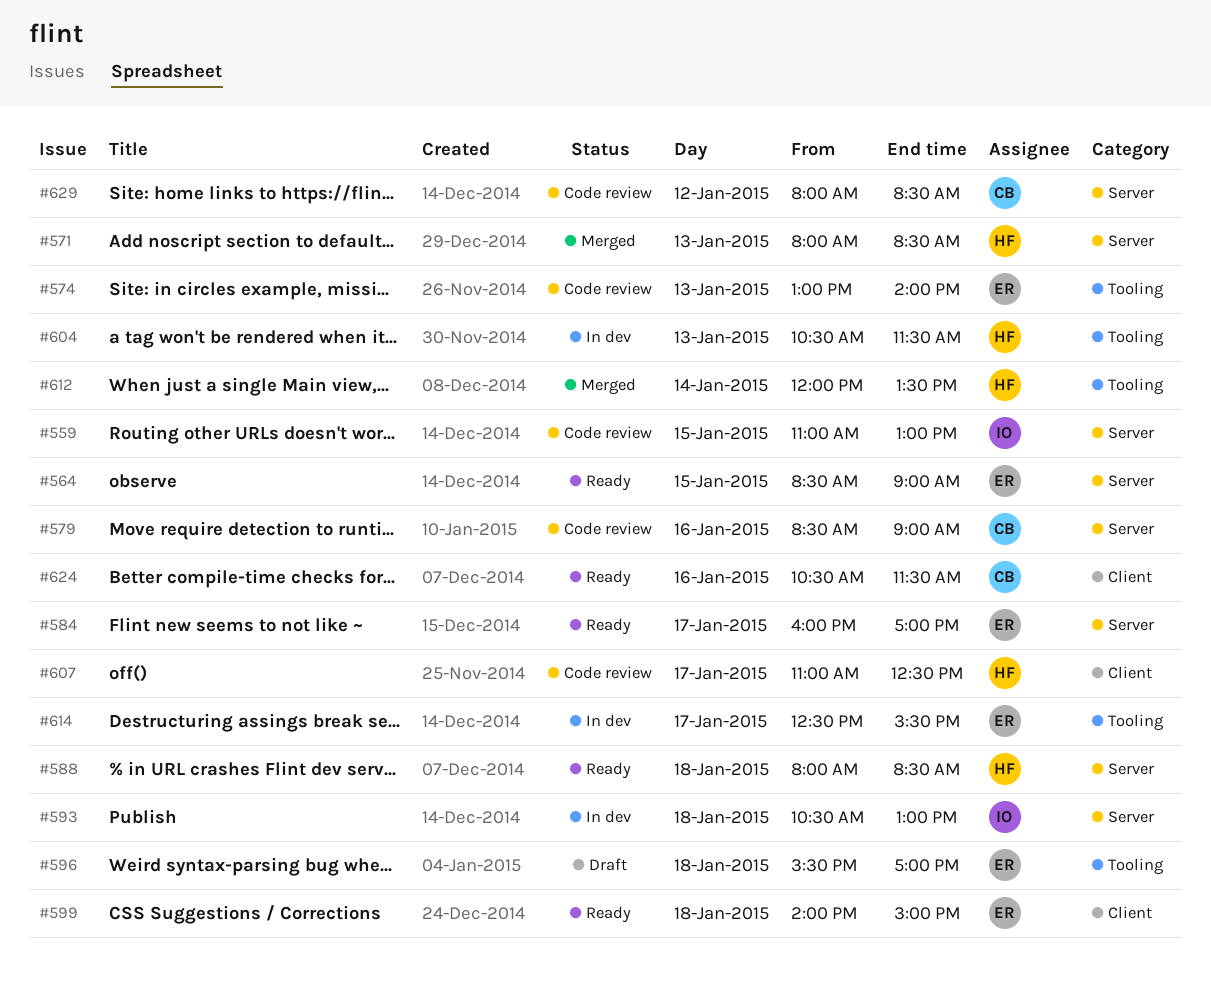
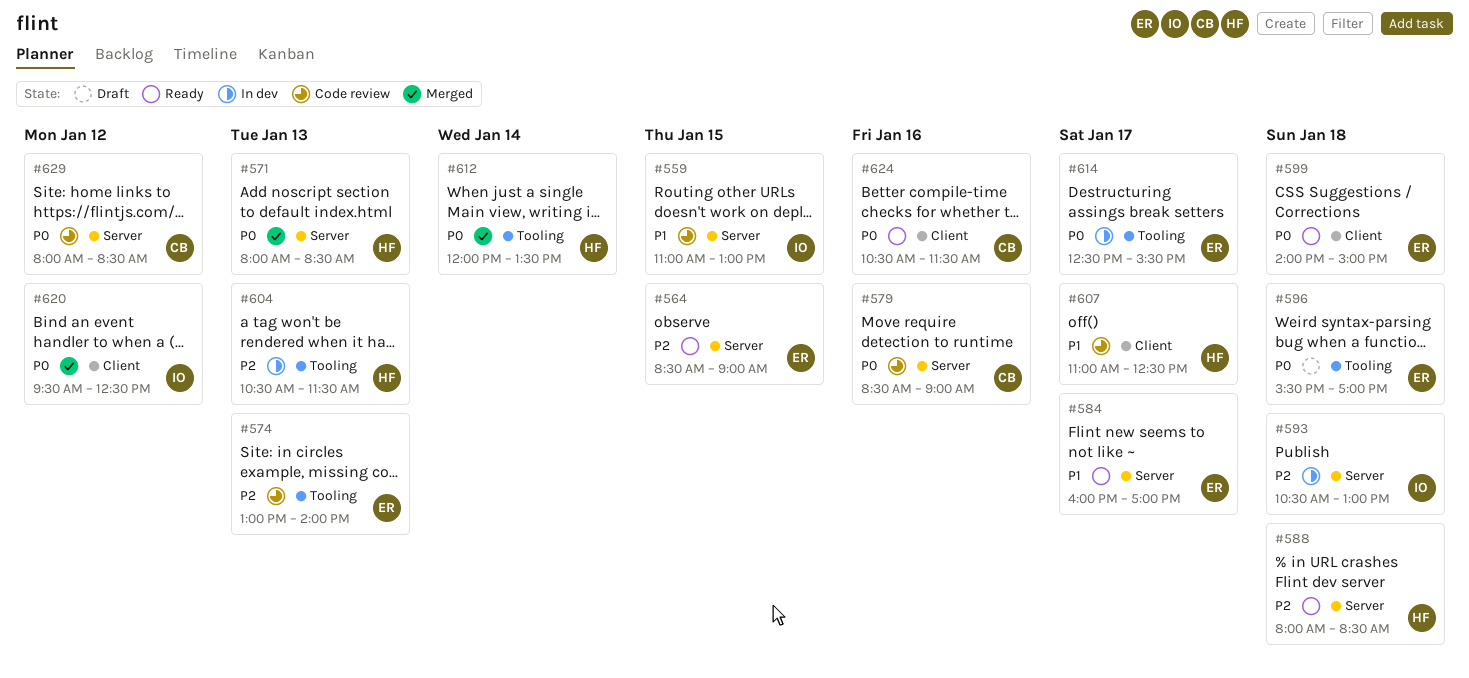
#620: none -> present

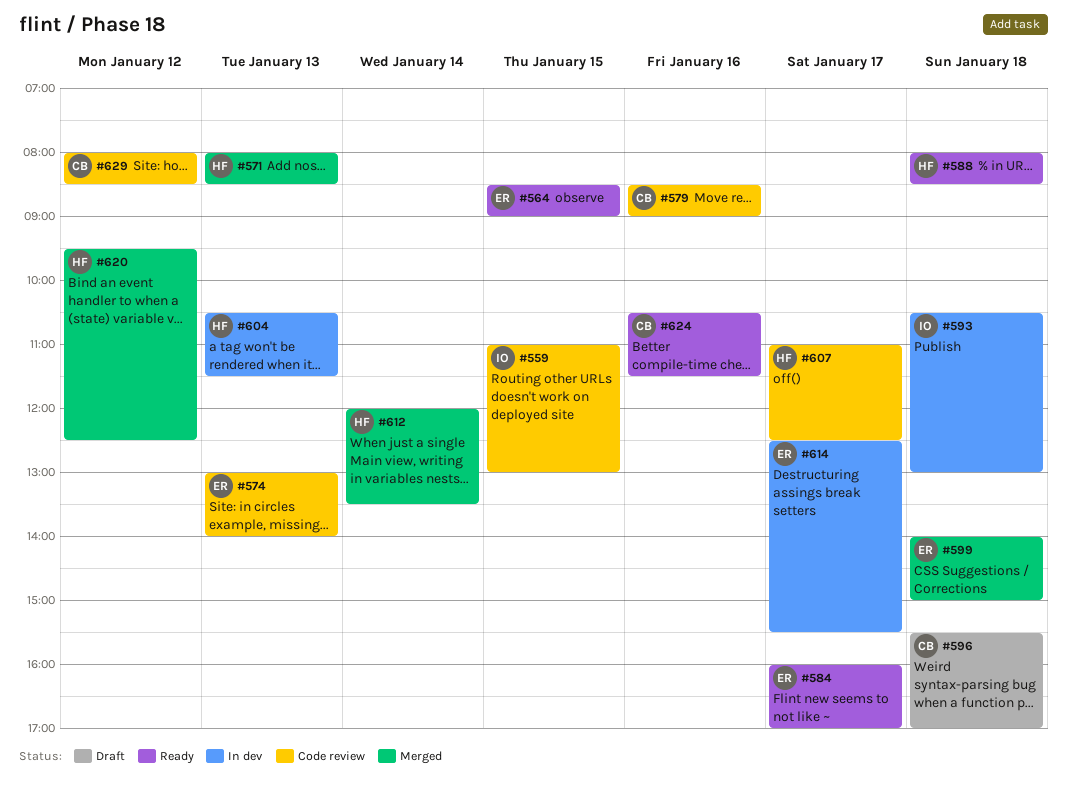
#596, owner: ER -> CB
#599, status: Ready -> Merged
#620, owner: IO -> HF

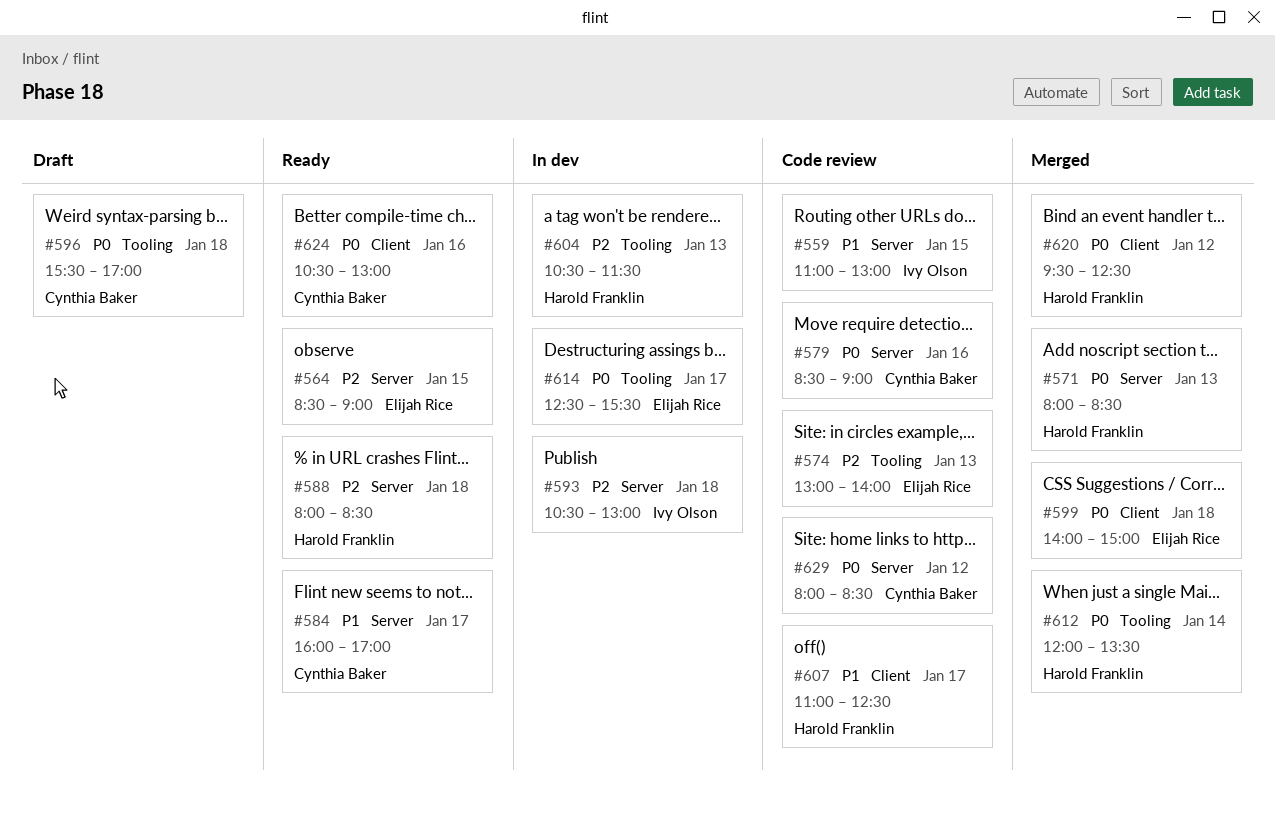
#584, owner: Elijah Rice -> Cynthia Baker
#624, ends: 11:30 -> 13:00

